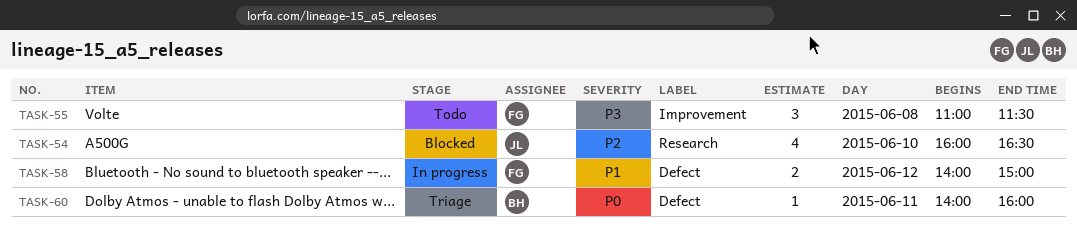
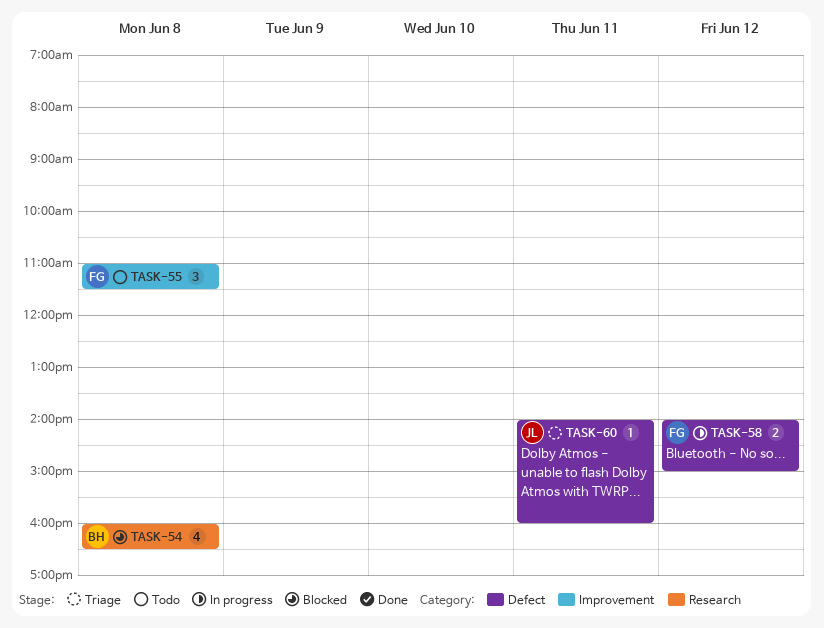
TASK-54, owner: JL -> BH
TASK-54, day: Jun 10 -> Jun 8
TASK-60, owner: BH -> JL

